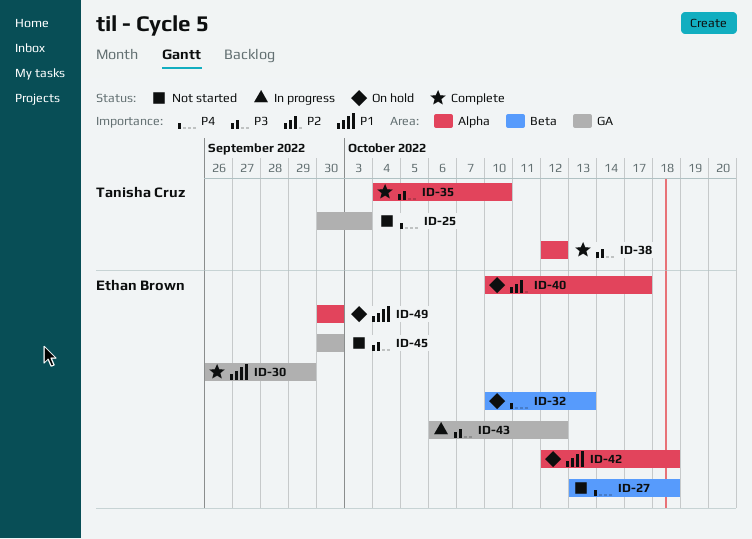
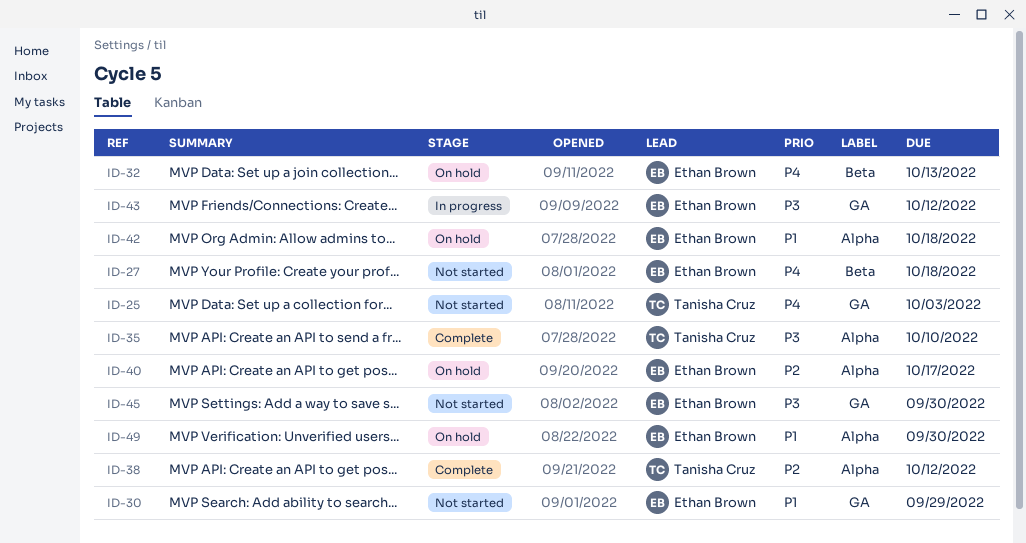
ID-30, status: Complete -> Not started
ID-38, priority: P3 -> P2

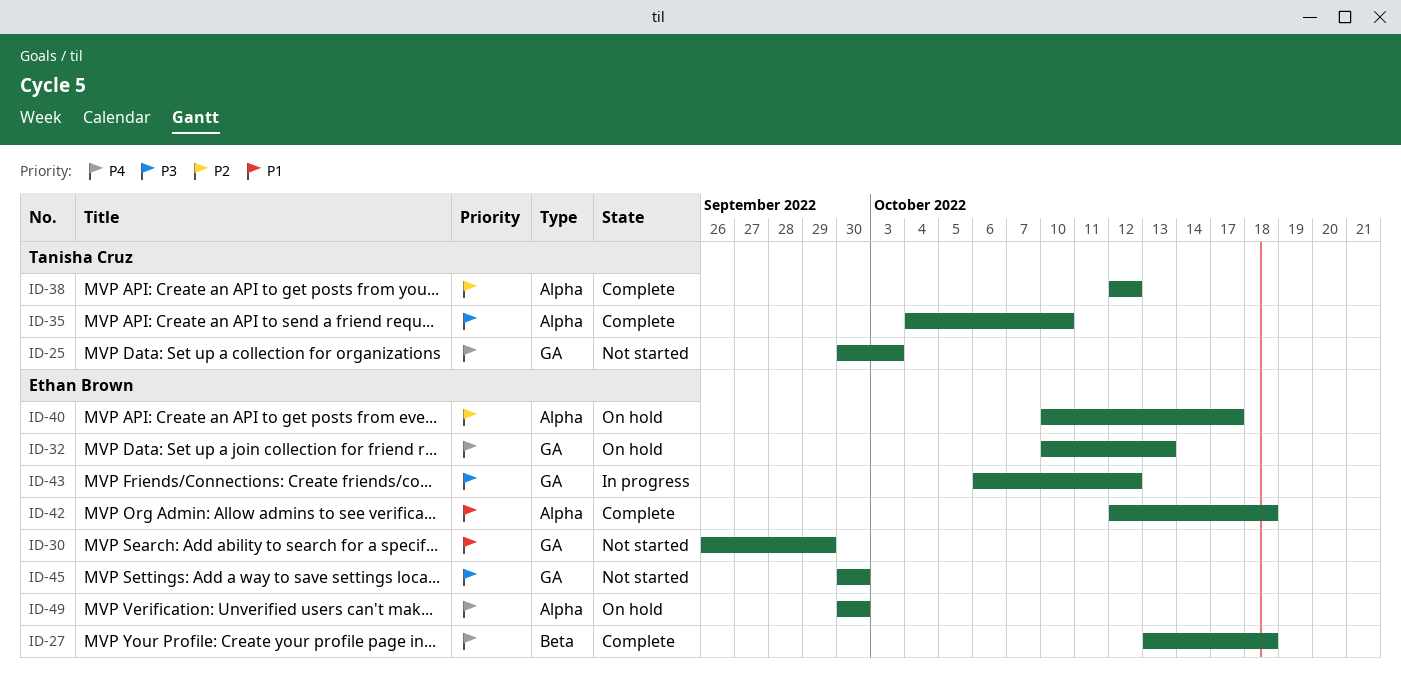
ID-27, status: Not started -> Complete
ID-32, label: Beta -> GA
ID-42, status: On hold -> Complete
ID-49, priority: P1 -> P4

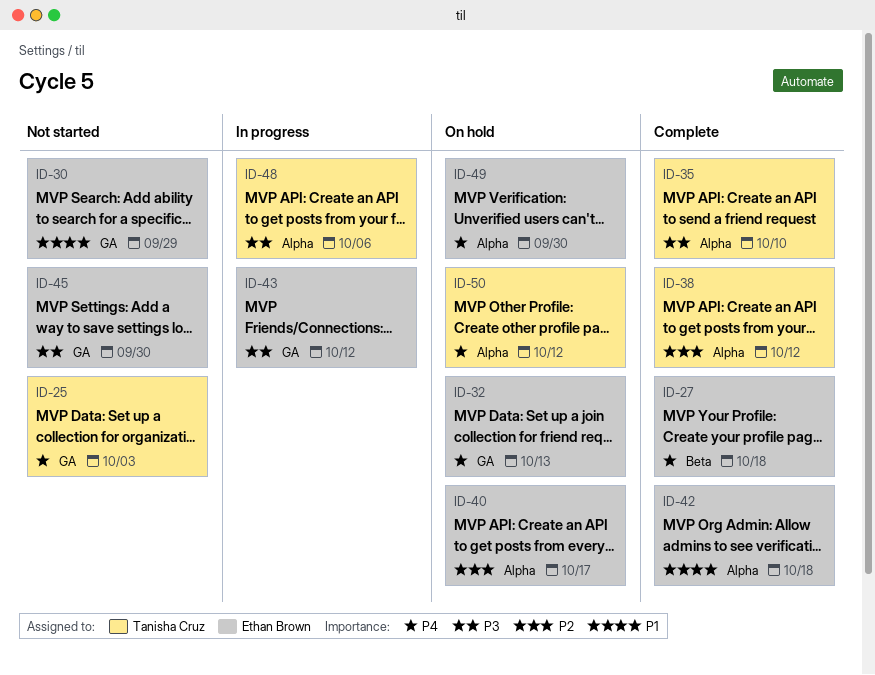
ID-48: none -> present
ID-50: none -> present

